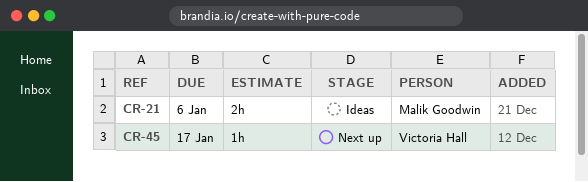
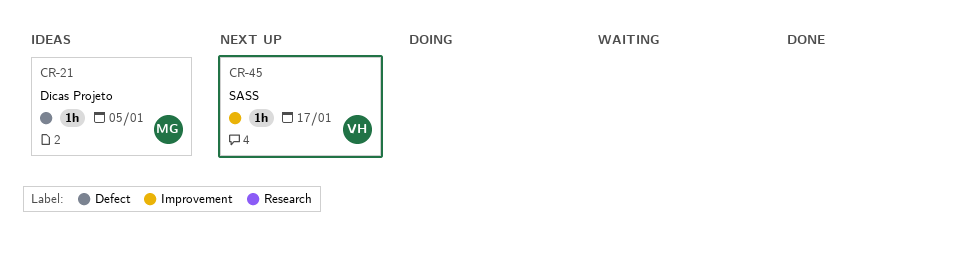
CR-21, estimate: 2h -> 1h
CR-21, due: Jan 6 -> Jan 5

